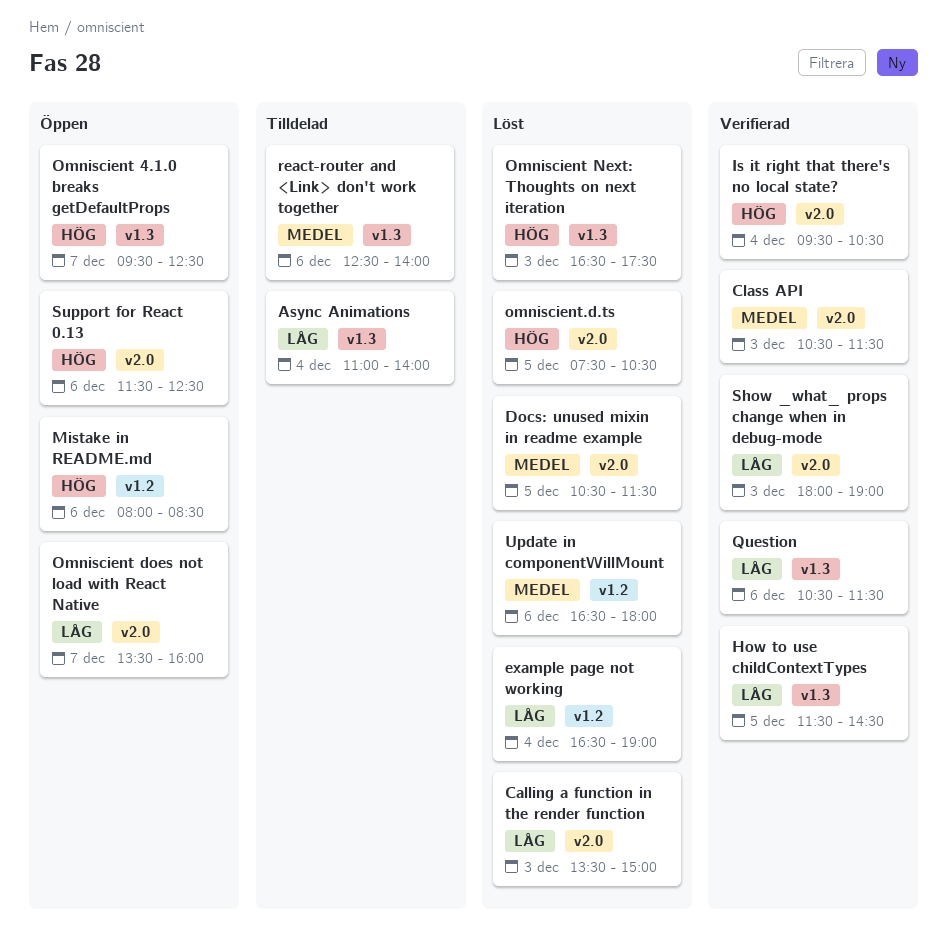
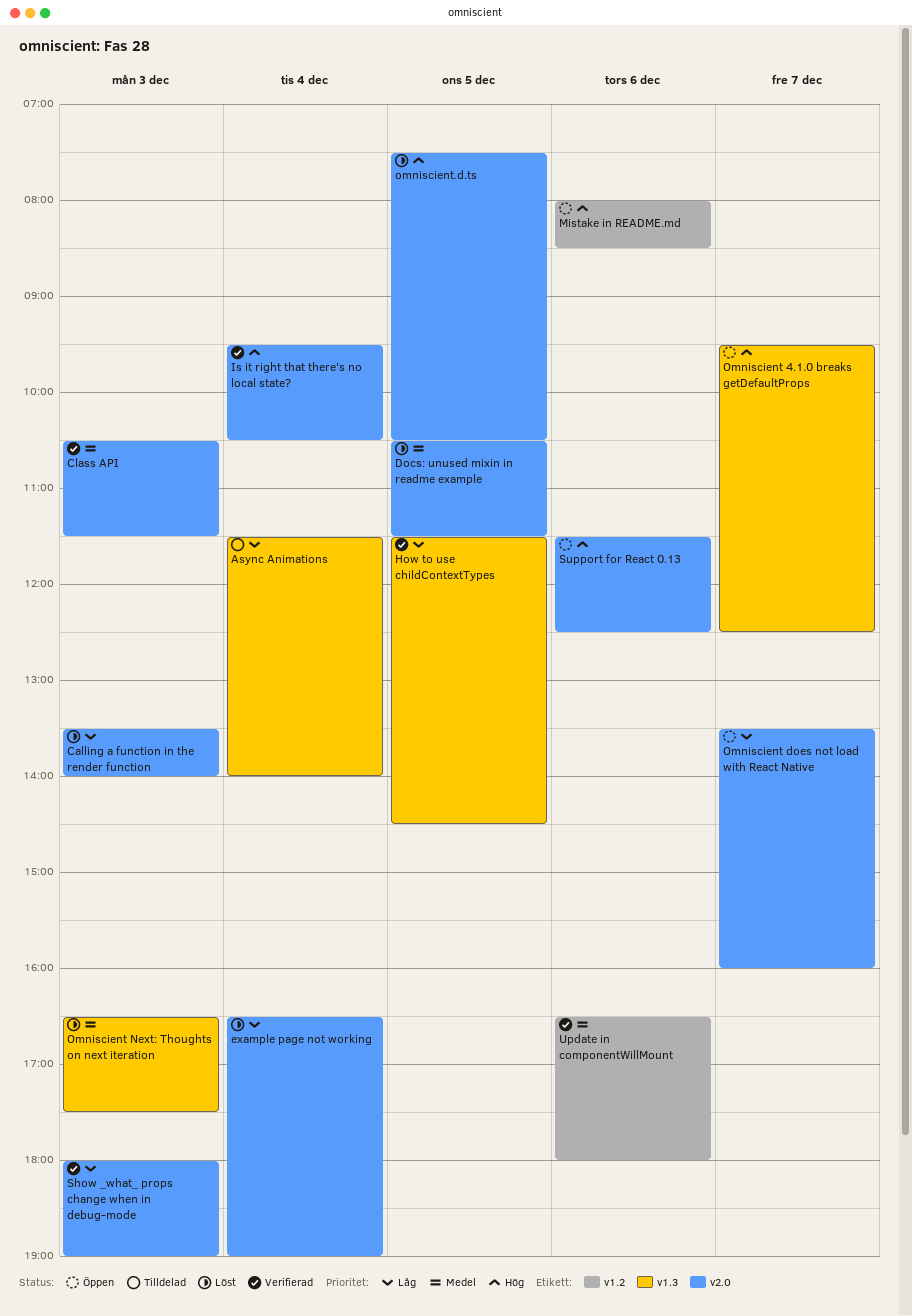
Async Animations, begins: 11:00 -> 11:30
Calling a function in the render function, ends: 15:00 -> 14:00
example page not working, label: v1.2 -> v2.0
Omniscient Next: Thoughts on next iteration, priority: Hög -> Medel
Question: present -> none
react-router and <Link> don't work together: present -> none
Update in componentWillMount, status: Löst -> Verifierad

